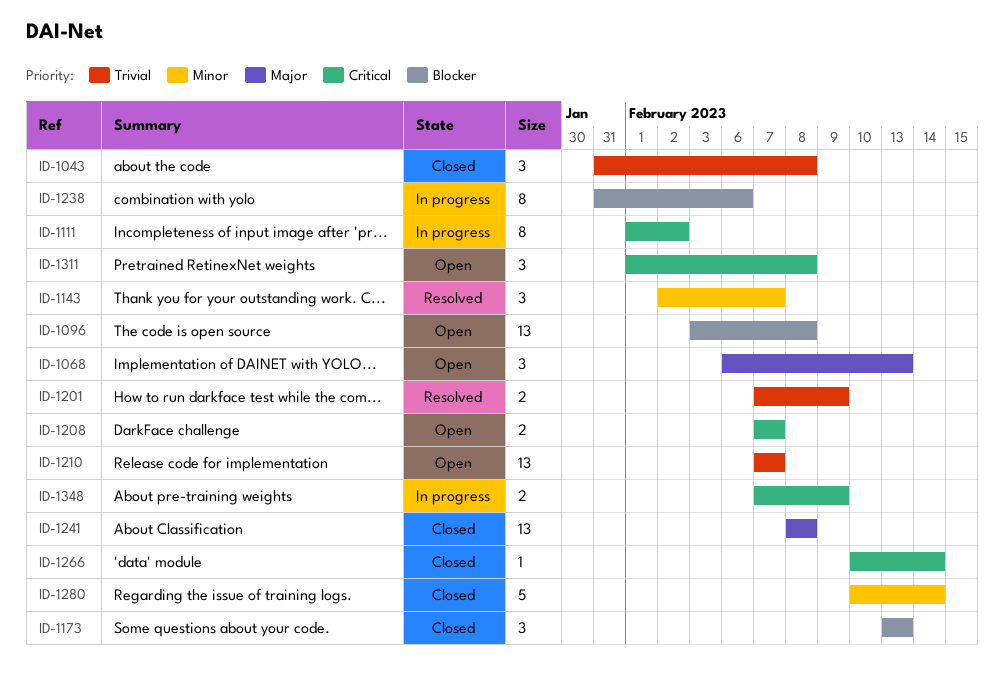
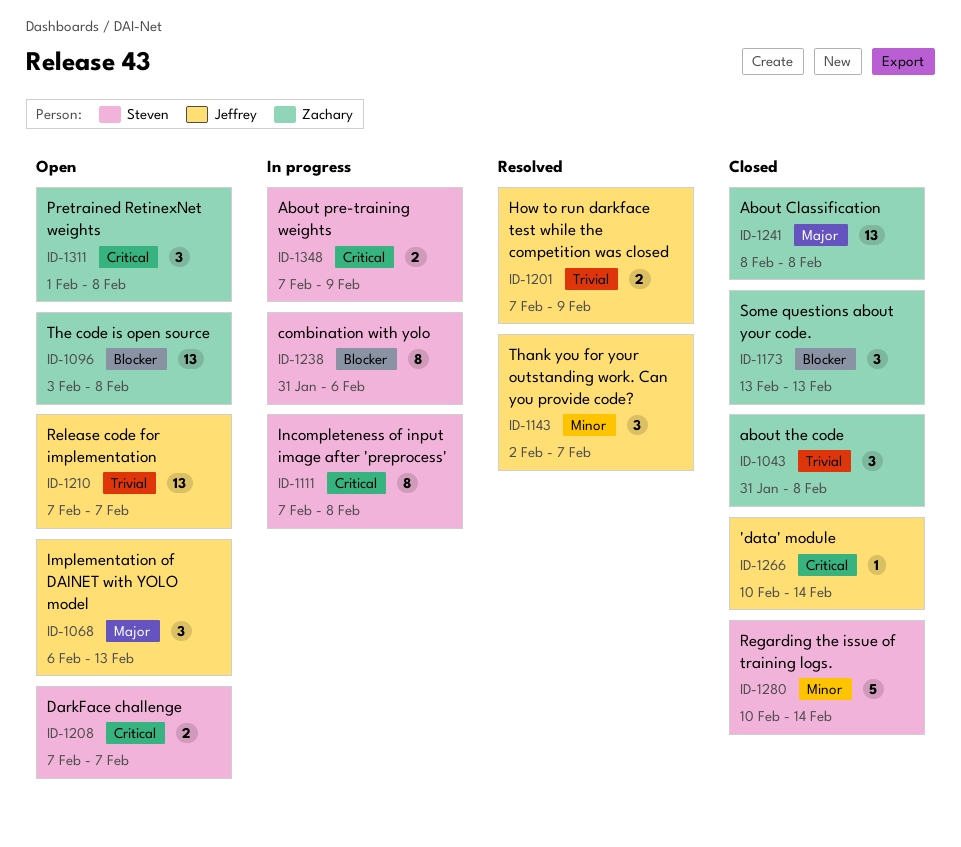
ID-1111, start: Feb 1 -> Feb 7
ID-1111, due: Feb 2 -> Feb 8

